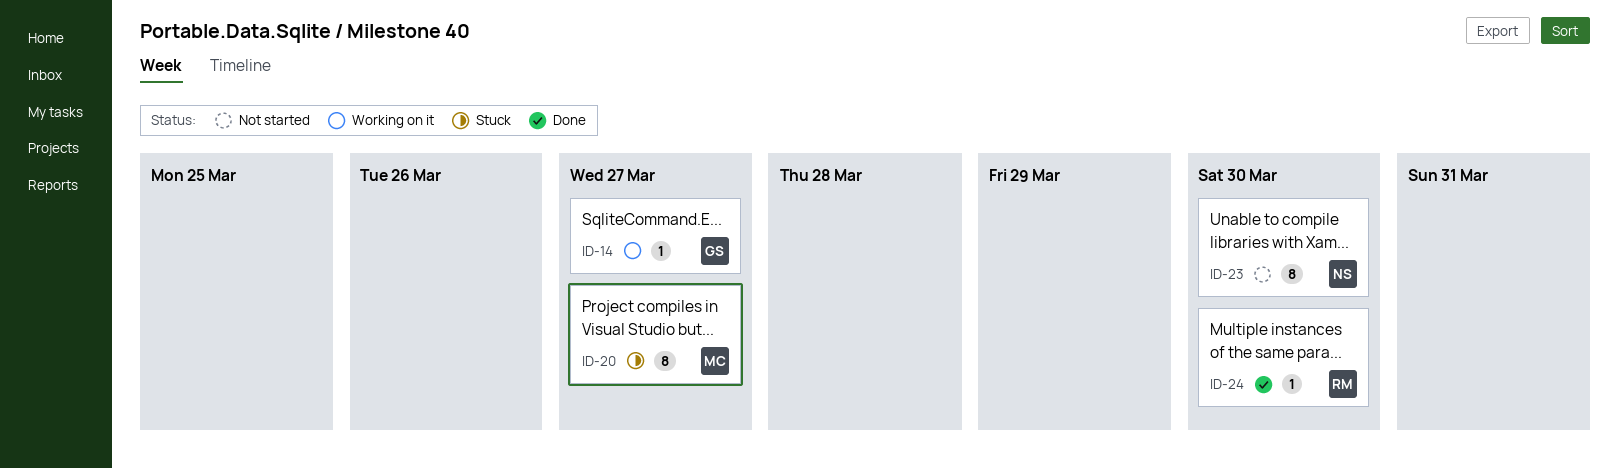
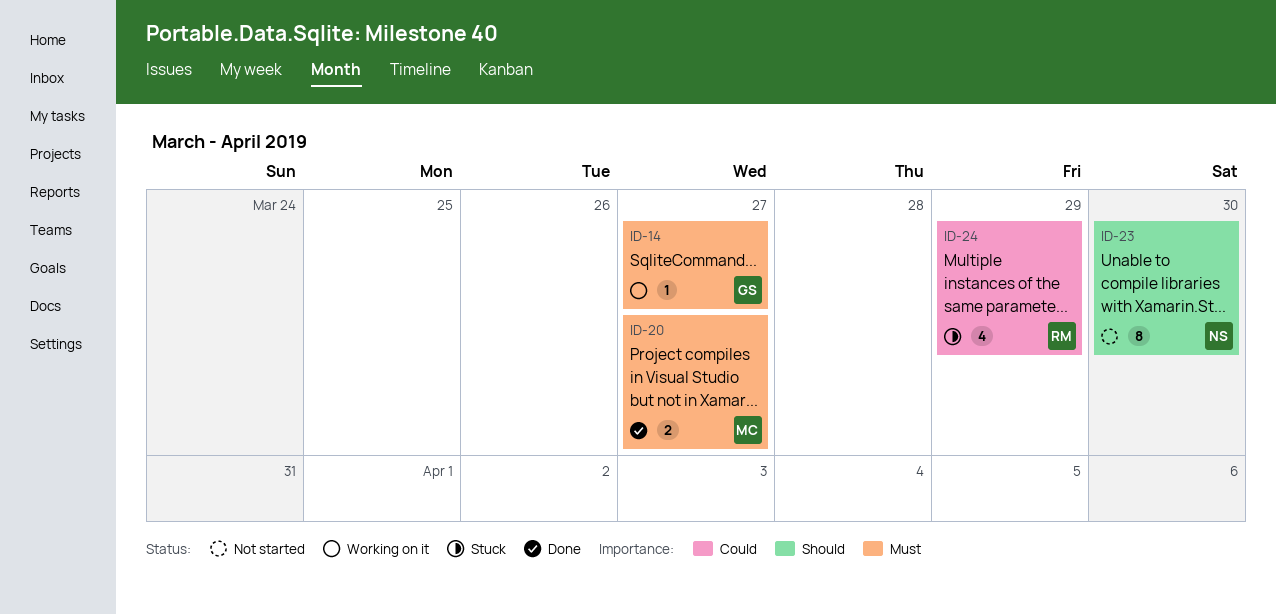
ID-20, status: Stuck -> Done
ID-20, estimate: 8 -> 2
ID-24, status: Done -> Stuck
ID-24, estimate: 1 -> 4
ID-24, due: Mar 30 -> Mar 29

